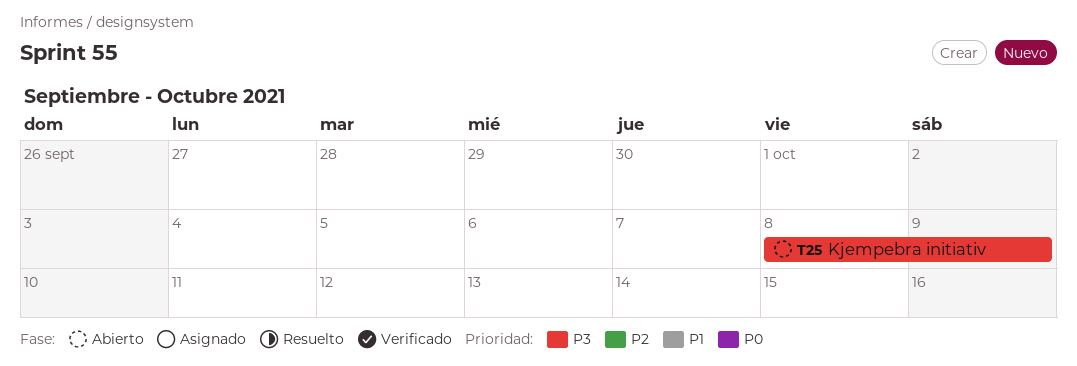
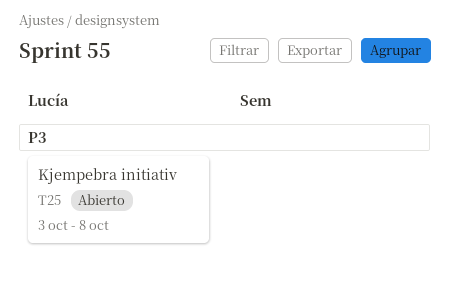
T25, start: Oct 8 -> Oct 3
T25, due: Oct 9 -> Oct 8

